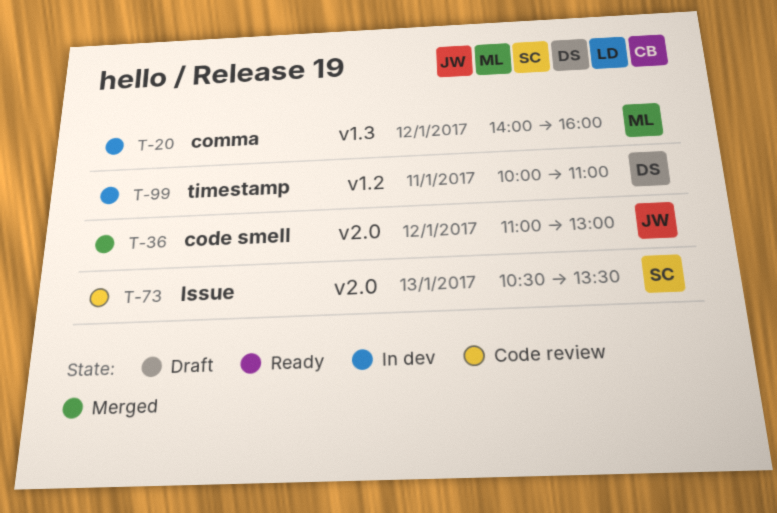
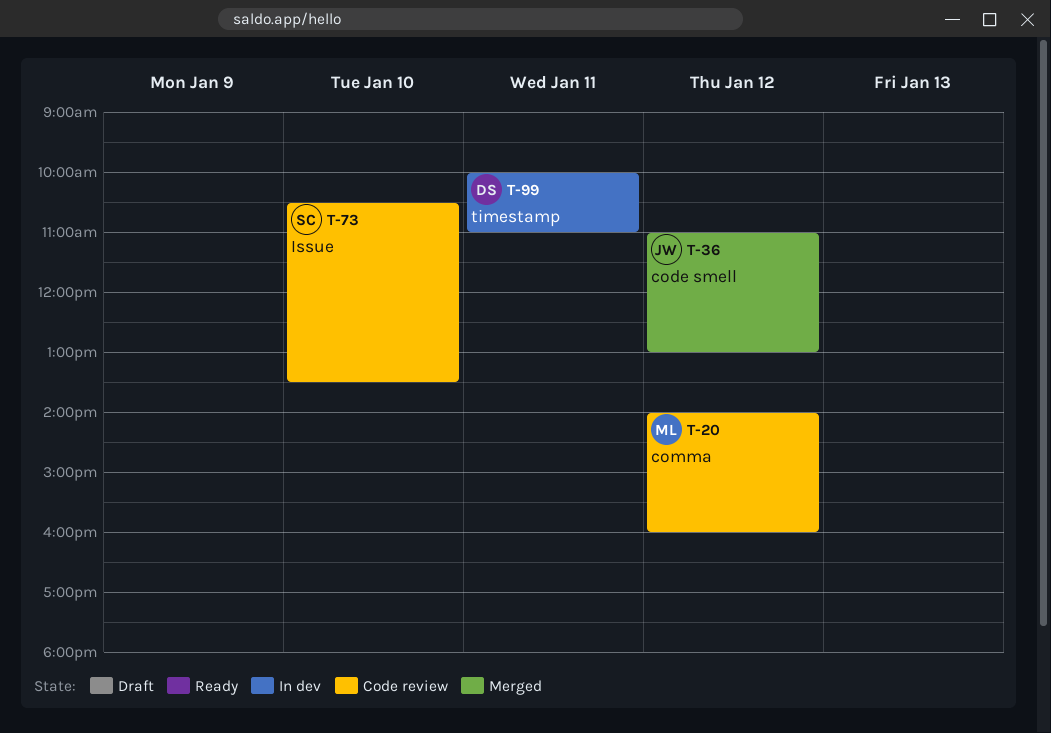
T-20, status: In dev -> Code review
T-73, day: Jan 13 -> Jan 10

